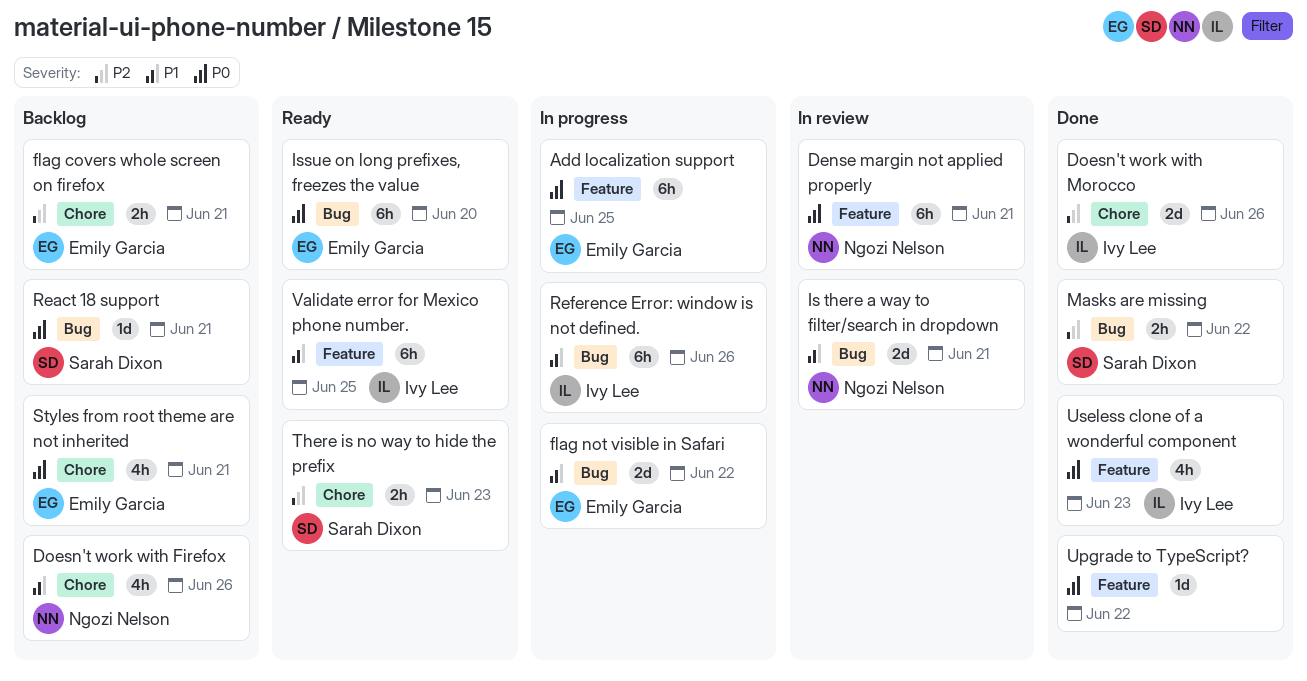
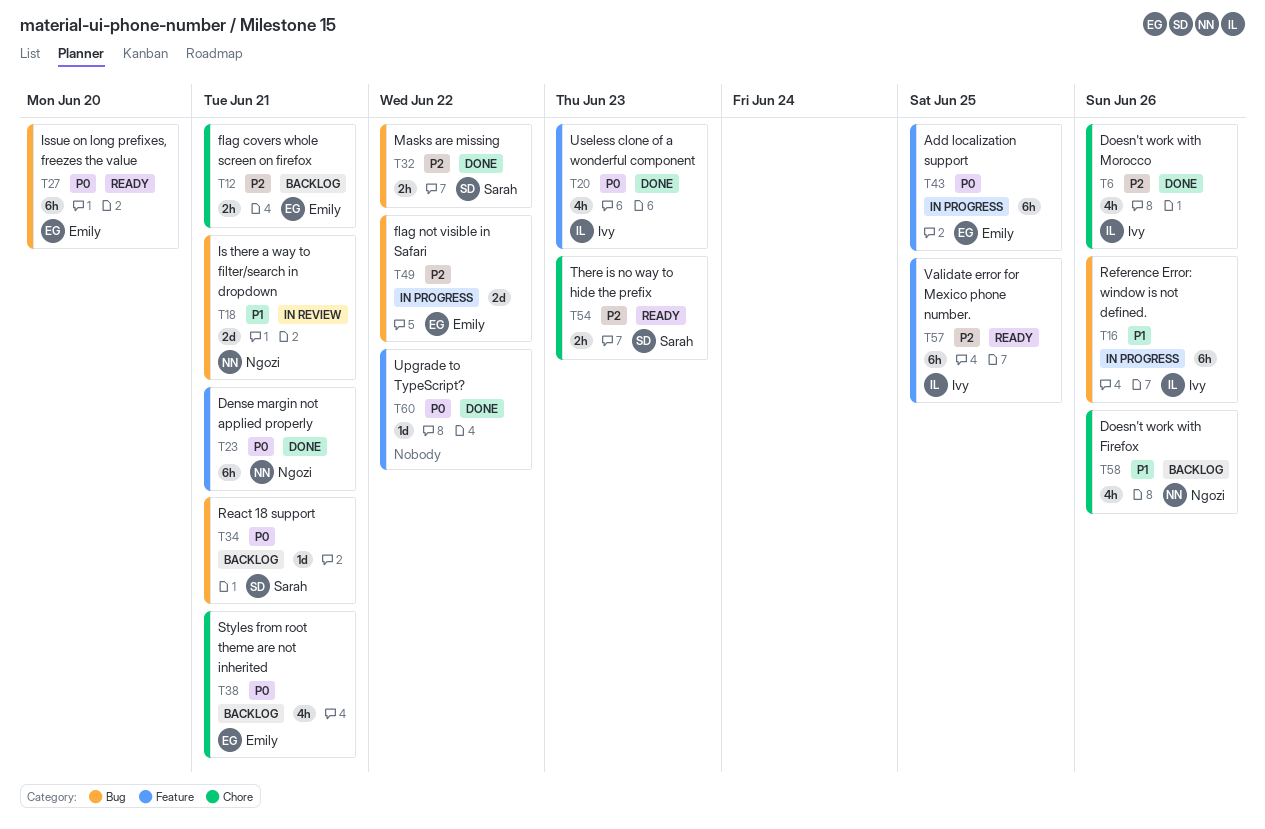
Dense margin not applied properly, status: In review -> Done
Doesn't work with Morocco, estimate: 2d -> 4h
flag not visible in Safari, priority: P1 -> P2
Validate error for Mexico phone number., priority: P1 -> P2

